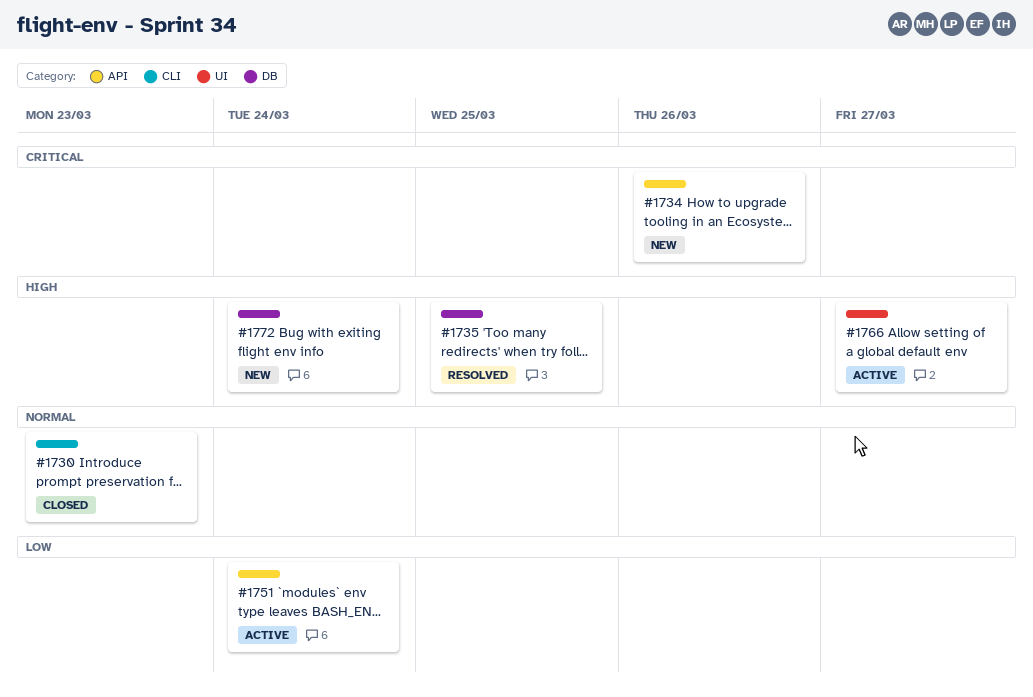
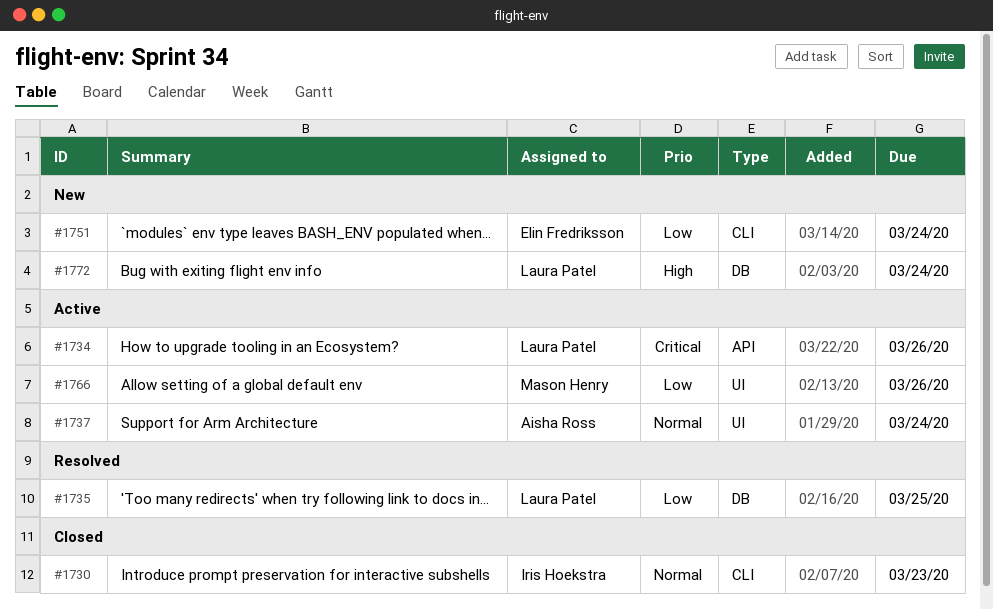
#1734, status: New -> Active
#1735, priority: High -> Low
#1737: none -> present
#1751, status: Active -> New
#1751, label: API -> CLI
#1766, priority: High -> Low
#1766, due: Mar 27 -> Mar 26

